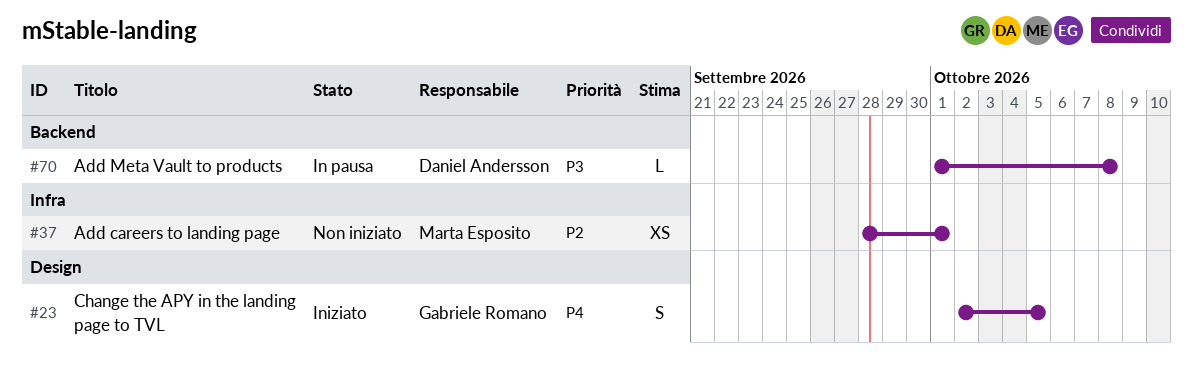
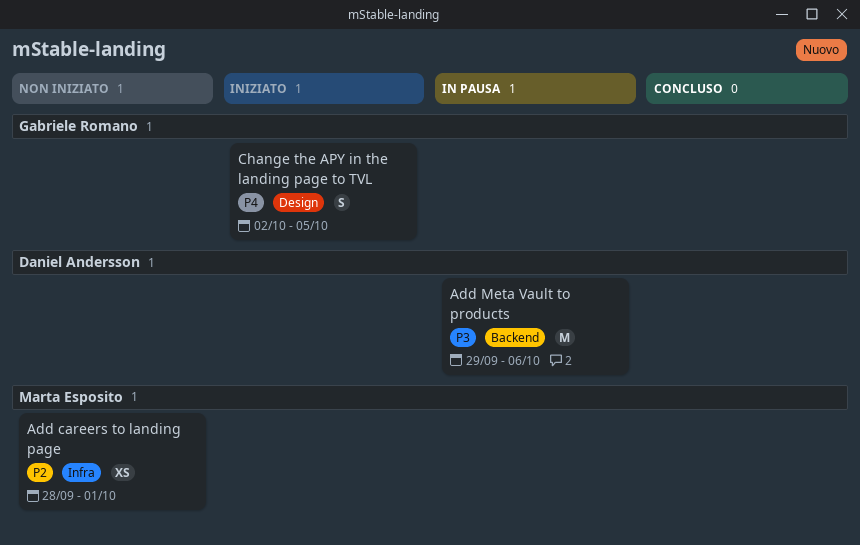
Add Meta Vault to products, estimate: L -> M
Add Meta Vault to products, start: Oct 1 -> Sep 29
Add Meta Vault to products, due: Oct 8 -> Oct 6

